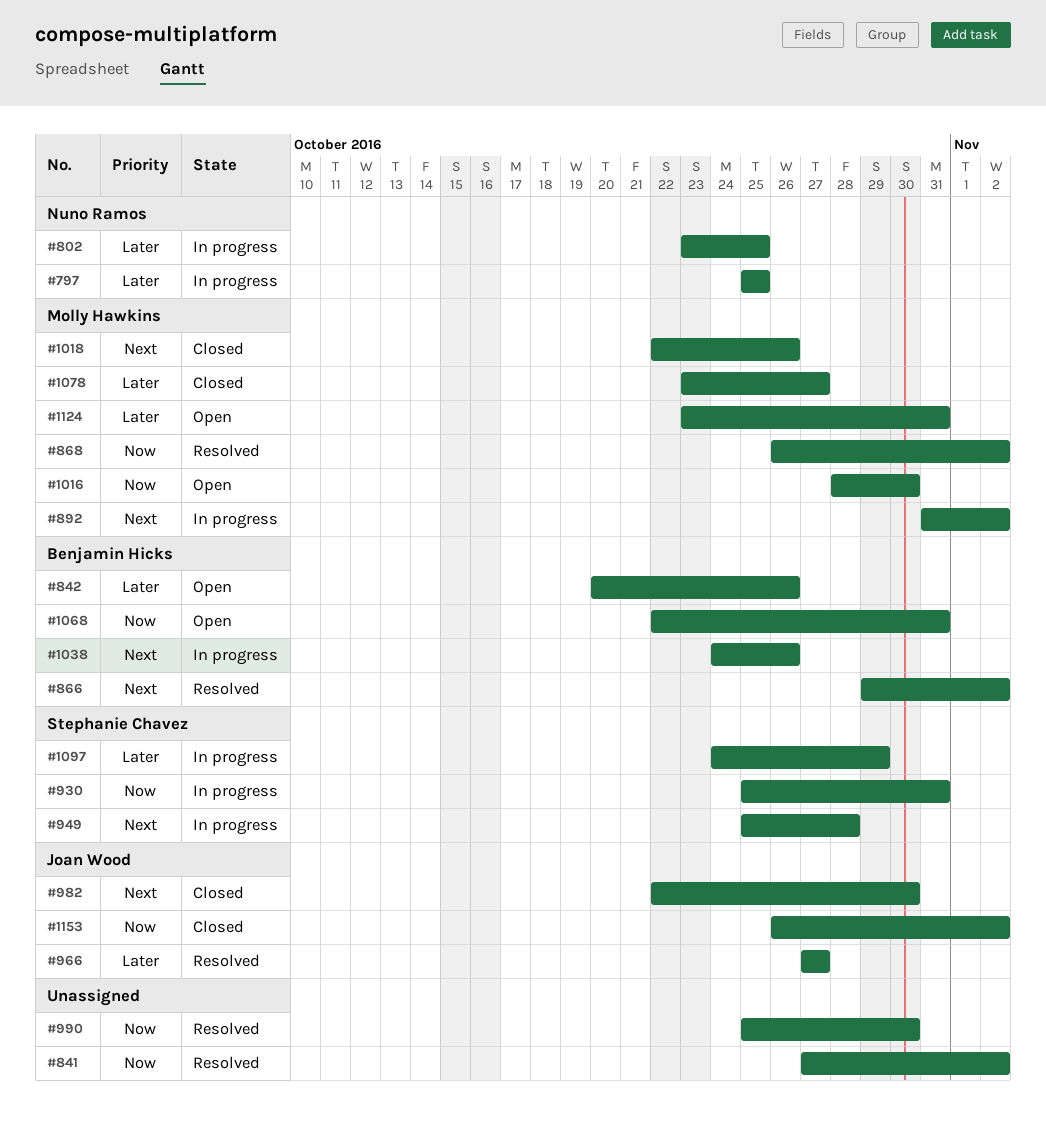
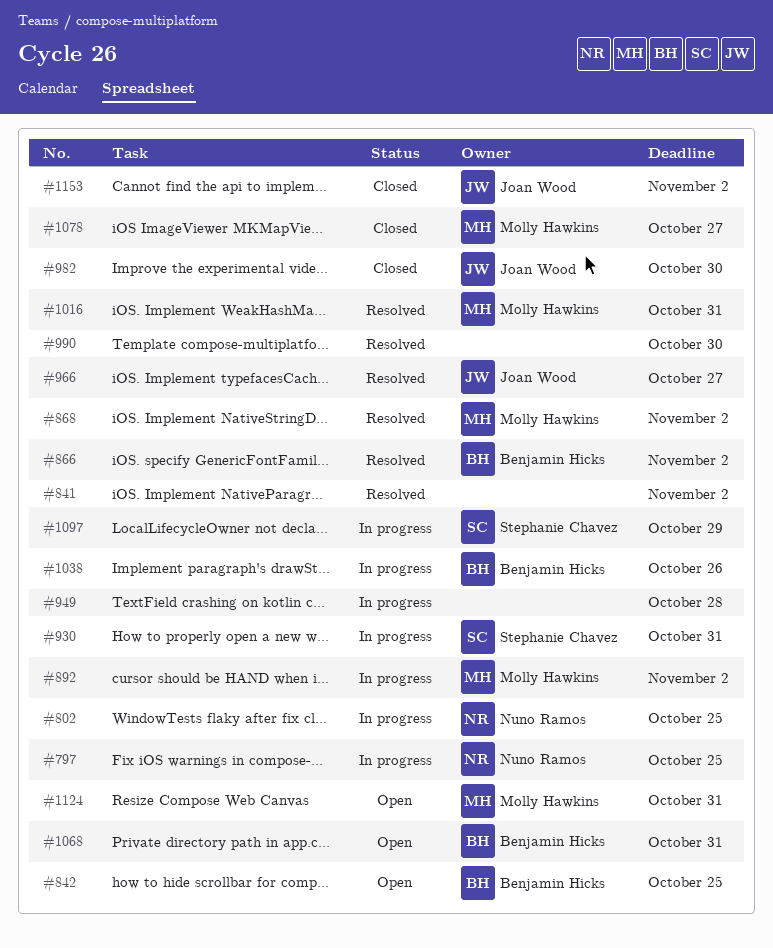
#842, due: Oct 26 -> Oct 25
#949, owner: Stephanie Chavez -> none
#1016, status: Open -> Resolved
#1016, due: Oct 30 -> Oct 31
#1018: present -> none

